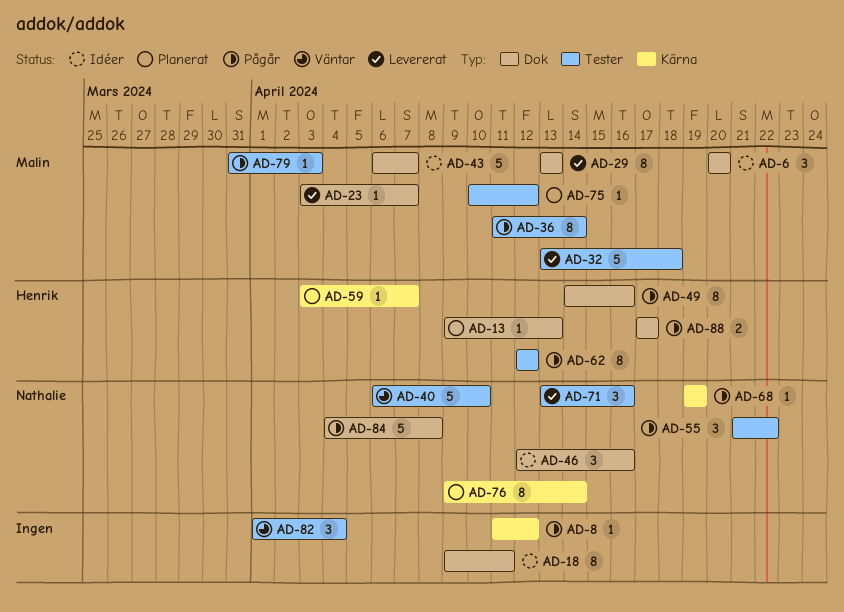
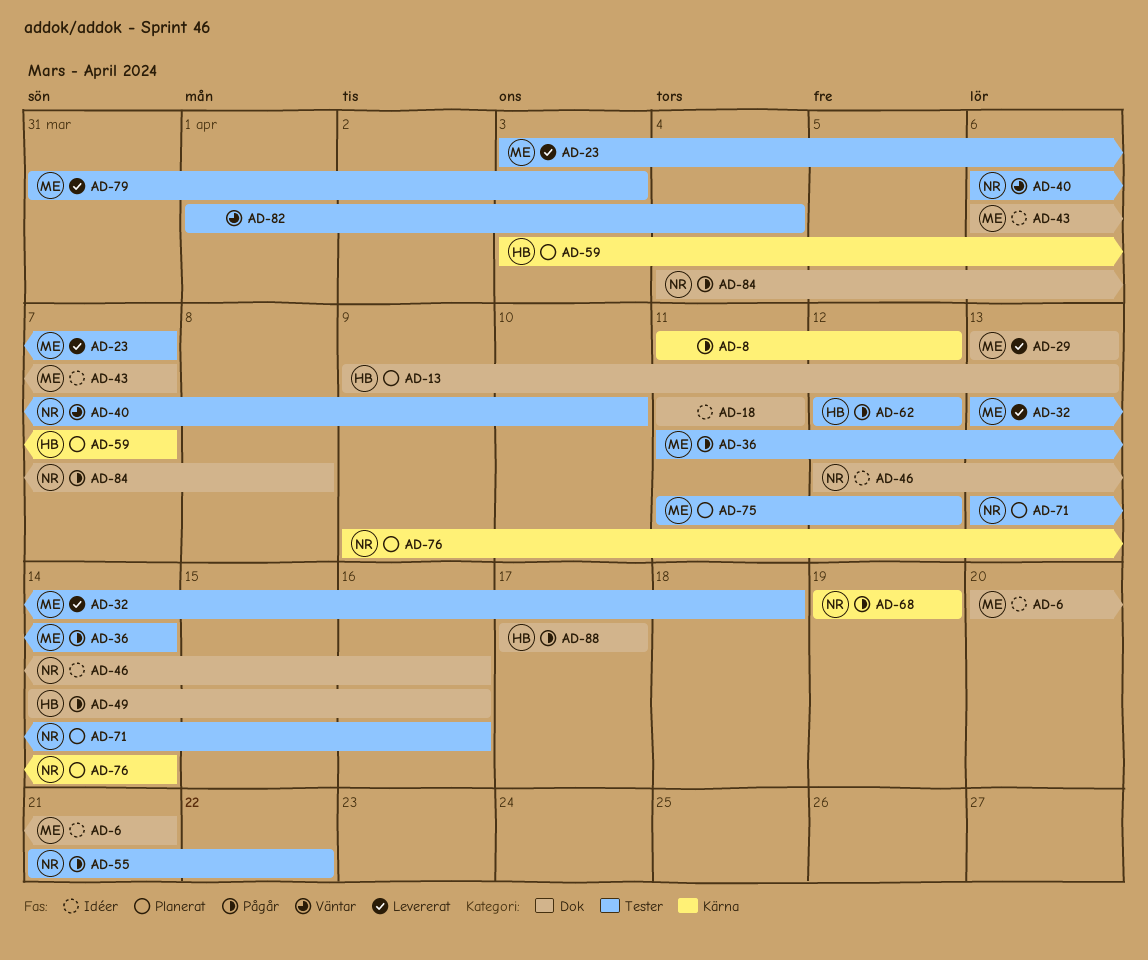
AD-6, due: Apr 20 -> Apr 21
AD-18, start: Apr 9 -> Apr 11
AD-23, label: Dok -> Tester
AD-71, status: Levererat -> Planerat
AD-75, start: Apr 10 -> Apr 11
AD-79, status: Pågår -> Levererat

